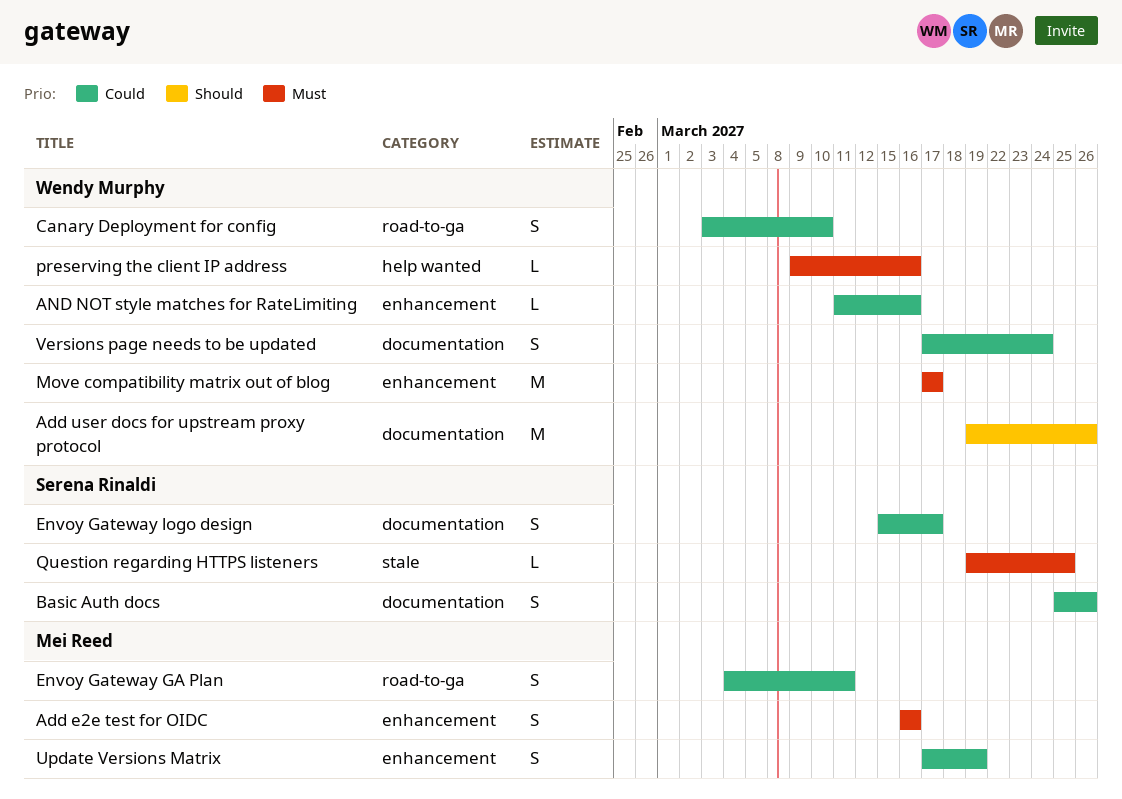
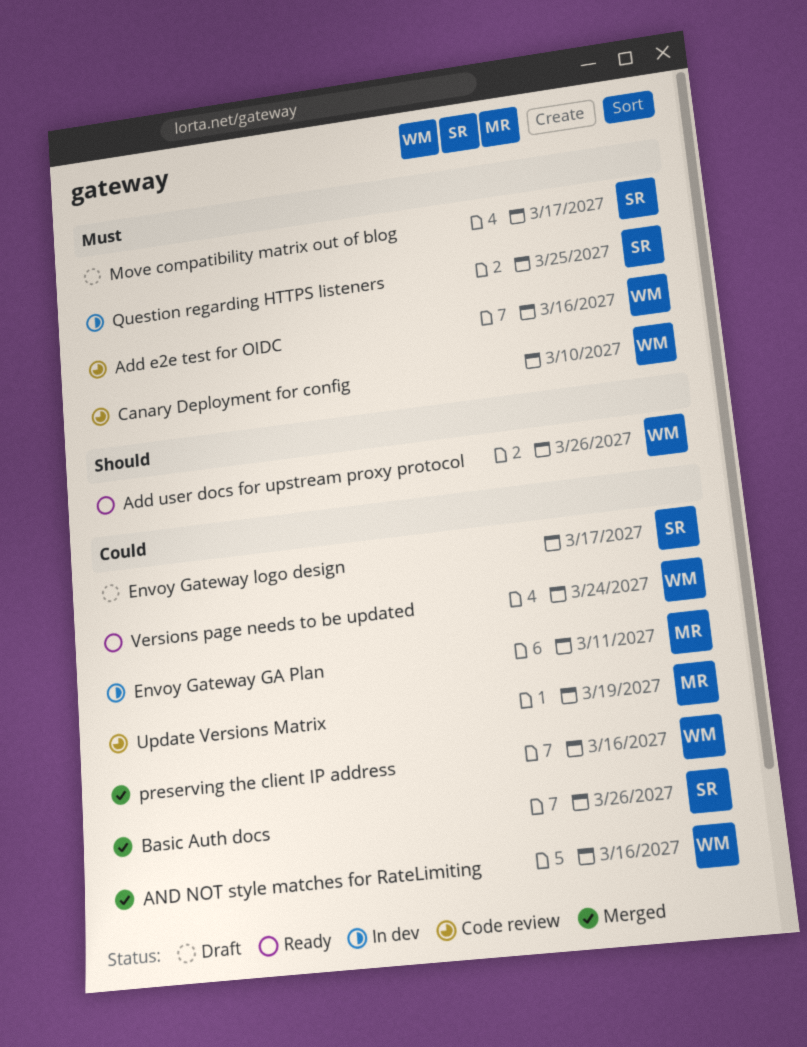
Add e2e test for OIDC, owner: Mei Reed -> Wendy Murphy
Canary Deployment for config, priority: Could -> Must
Move compatibility matrix out of blog, owner: Wendy Murphy -> Serena Rinaldi
preserving the client IP address, priority: Must -> Could

